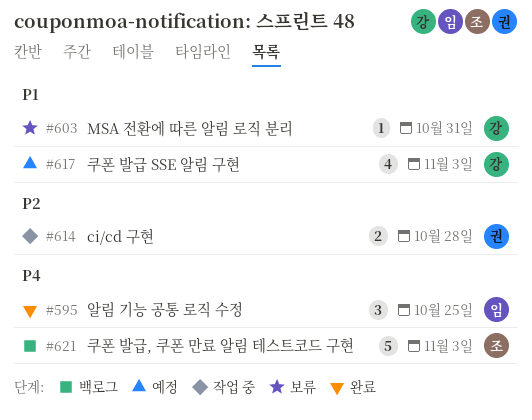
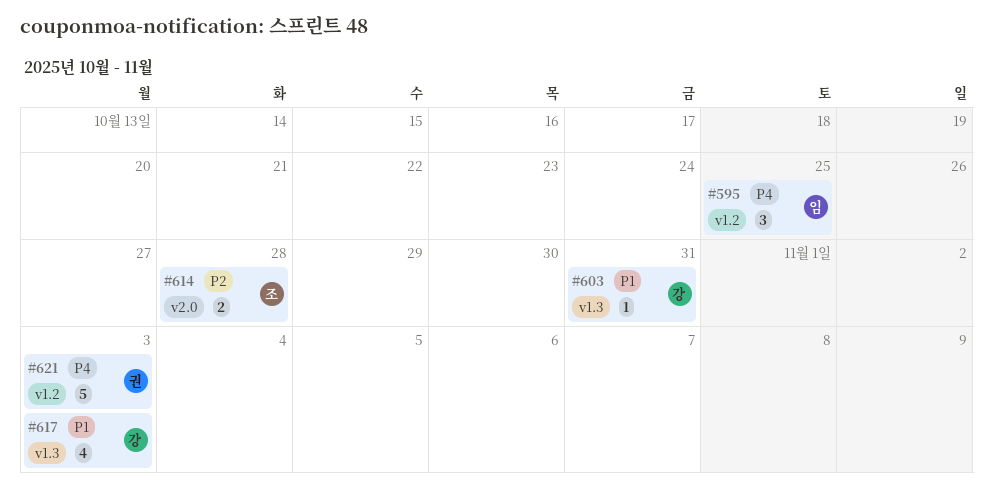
#614, owner: 권 -> 조
#621, owner: 조 -> 권

